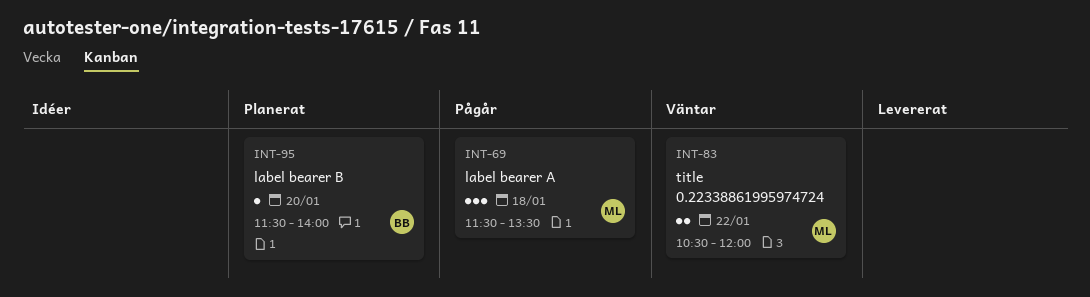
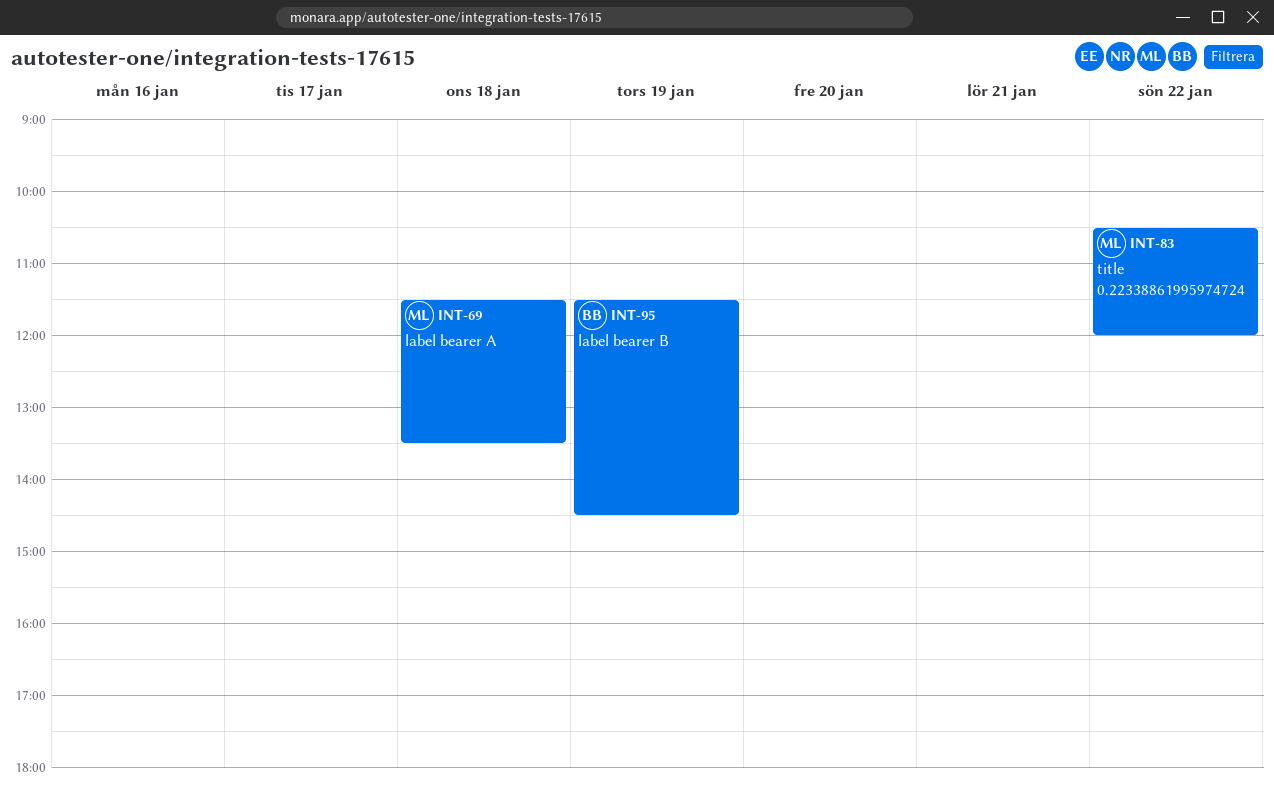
INT-95, day: Jan 20 -> Jan 19
INT-95, ends: 14:00 -> 14:30

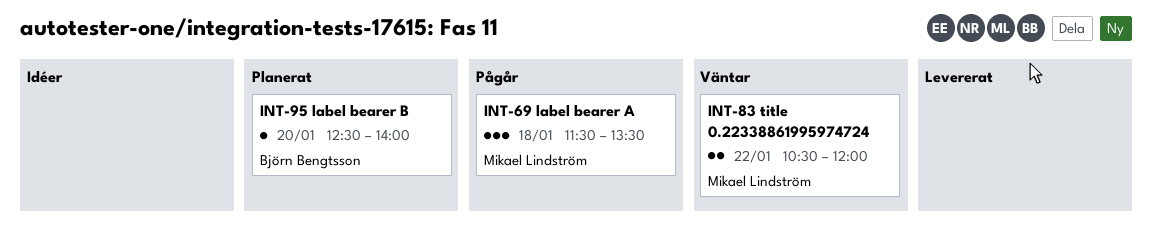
INT-95, day: Jan 19 -> Jan 20
INT-95, begins: 11:30 -> 12:30
INT-95, ends: 14:30 -> 14:00

